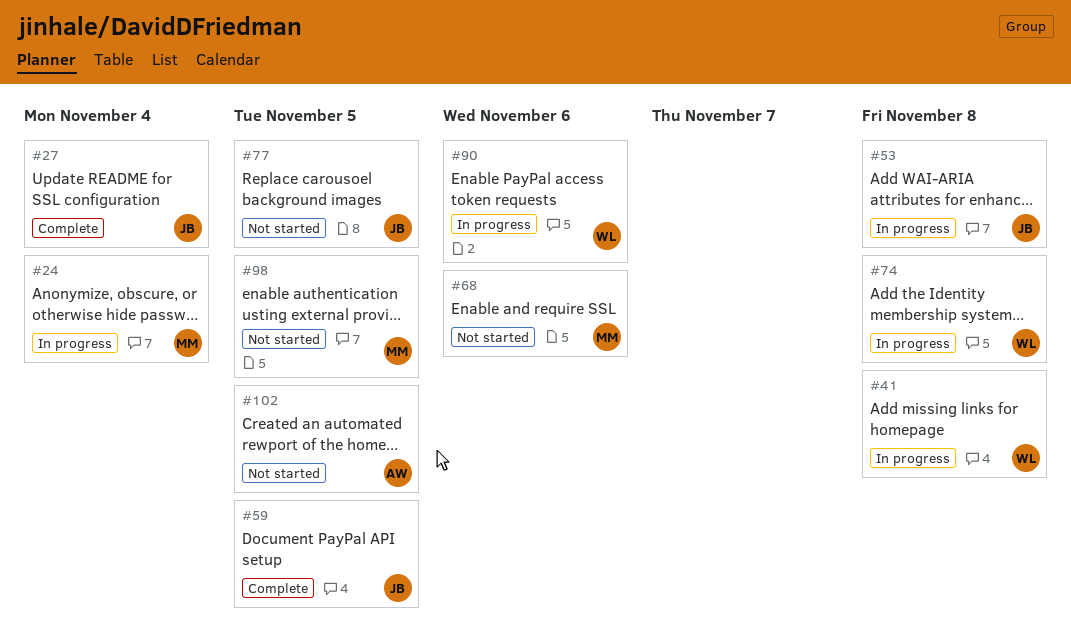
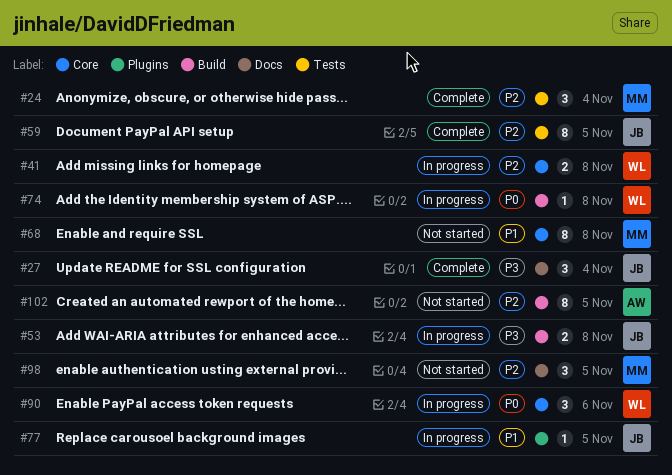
#24, status: In progress -> Complete
#68, due: Nov 6 -> Nov 8
#77, status: Not started -> In progress

